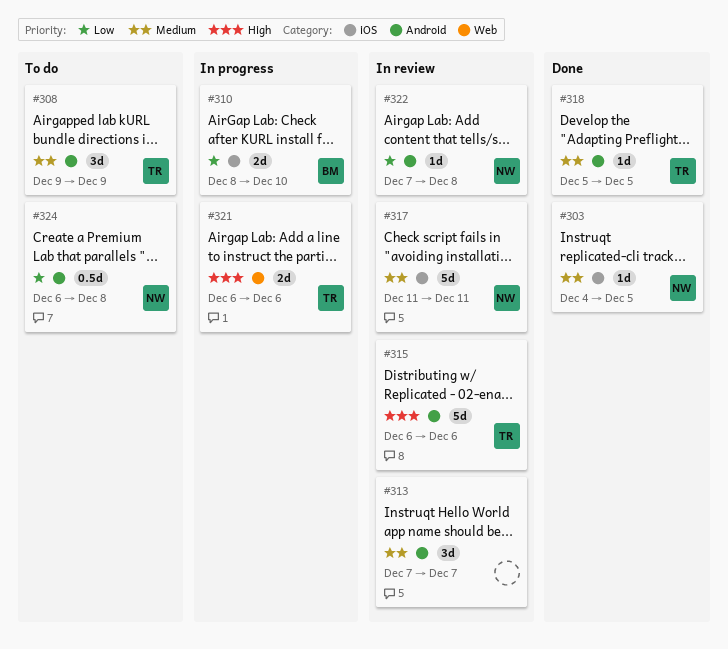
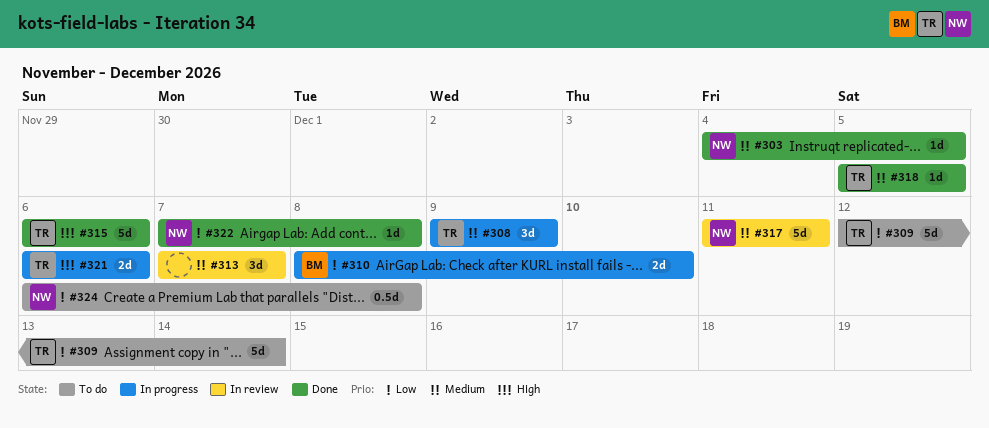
#308, status: To do -> In progress
#309: none -> present
#315, status: In review -> Done
#322, status: In review -> Done

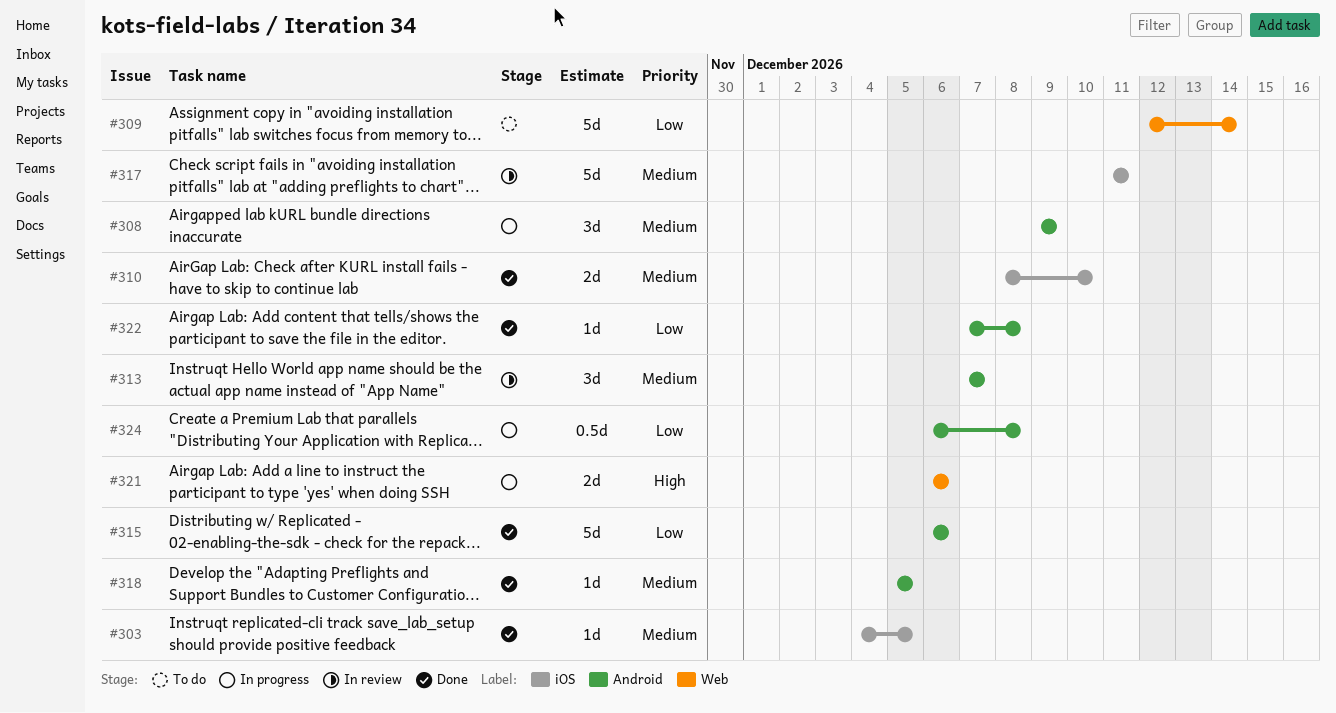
#310, status: In progress -> Done
#310, priority: Low -> Medium
#315, priority: High -> Low
#324, status: To do -> In progress

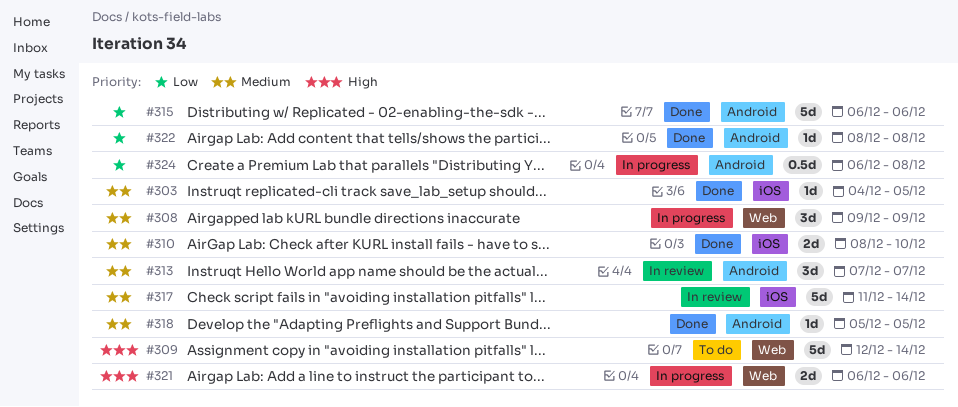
#308, label: Android -> Web
#309, priority: Low -> High
#317, due: Dec 11 -> Dec 14
#322, start: Dec 7 -> Dec 8

